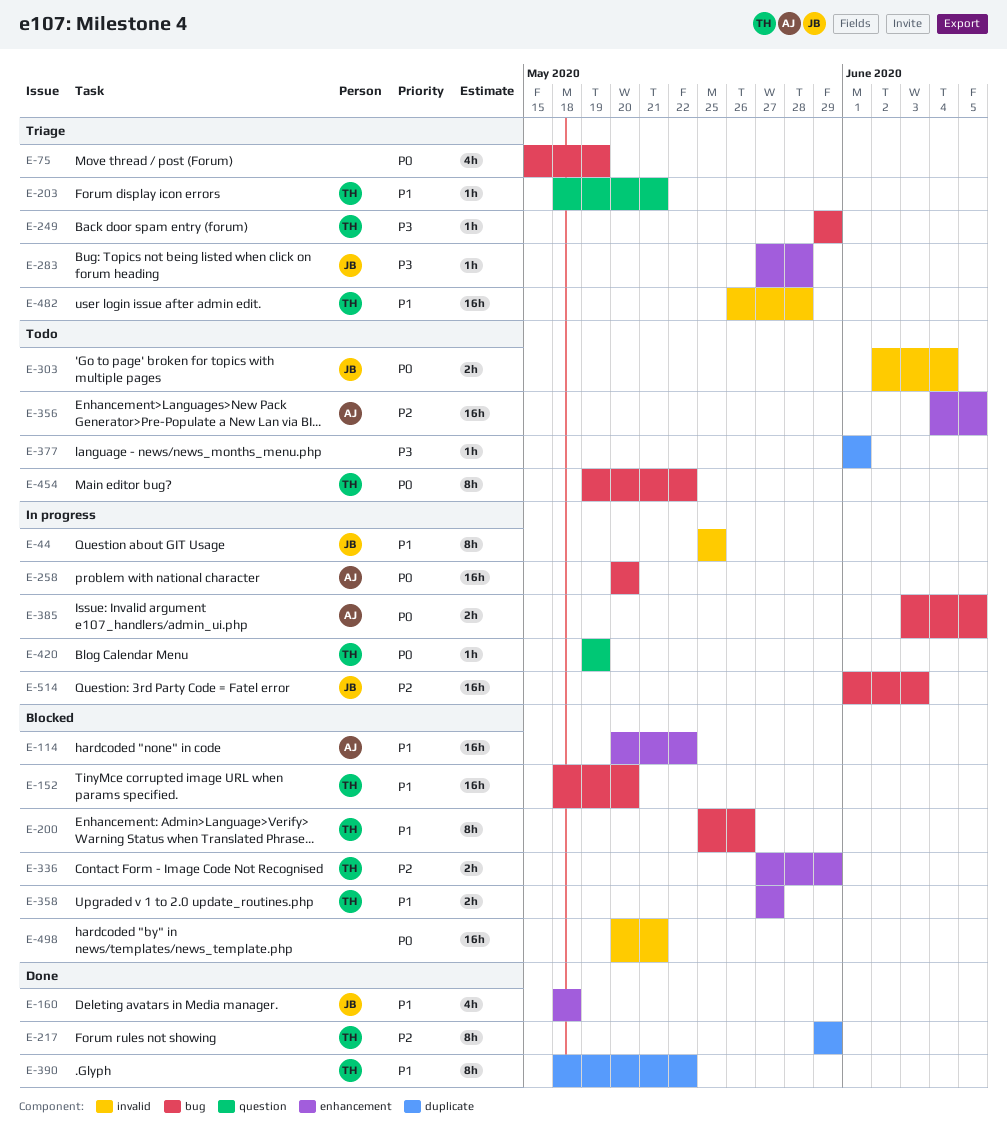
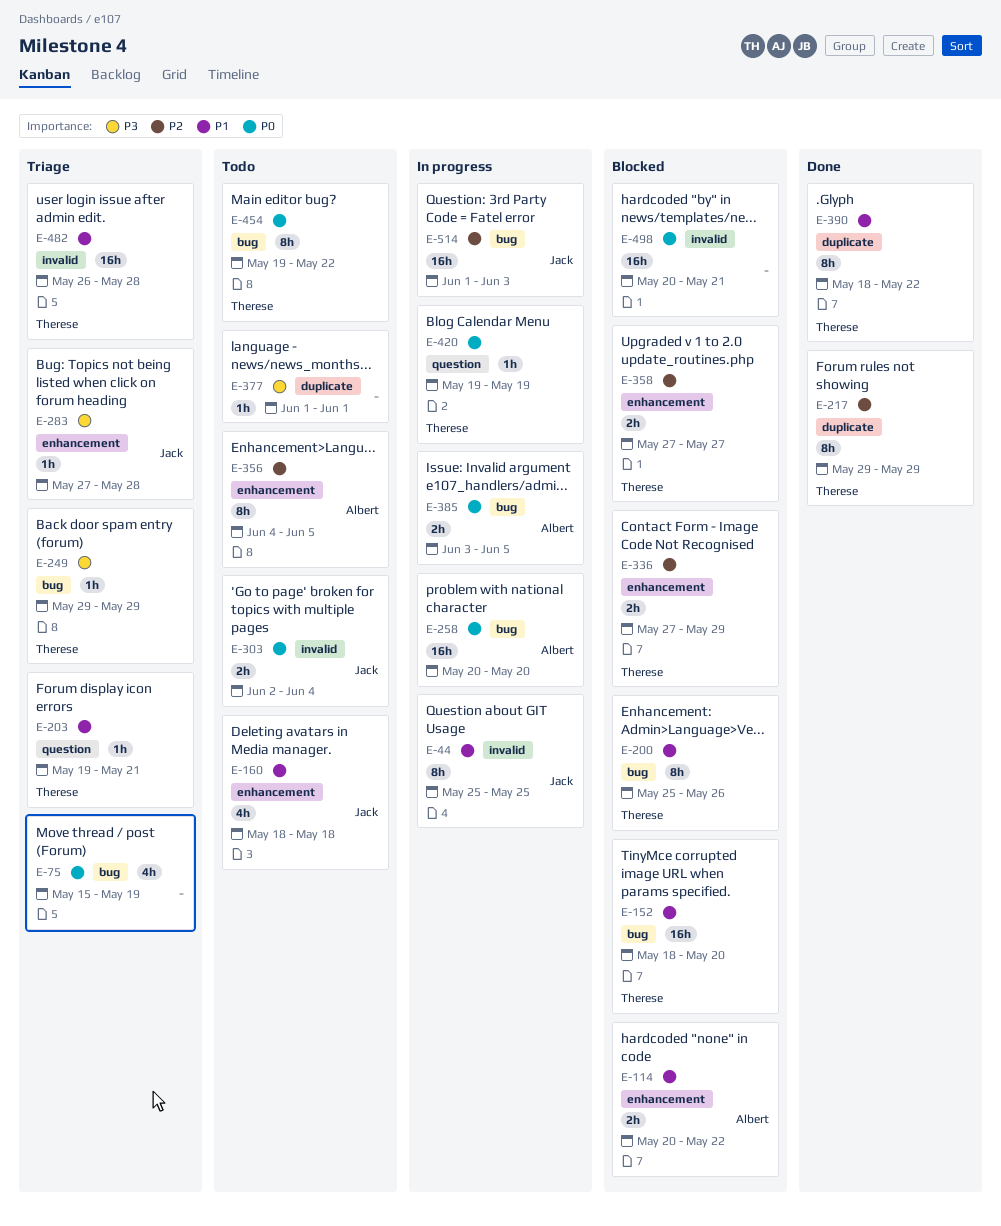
E-114, estimate: 16h -> 2h
E-160, status: Done -> Todo
E-203, start: May 18 -> May 19
E-356, estimate: 16h -> 8h
E-358, priority: P1 -> P2

